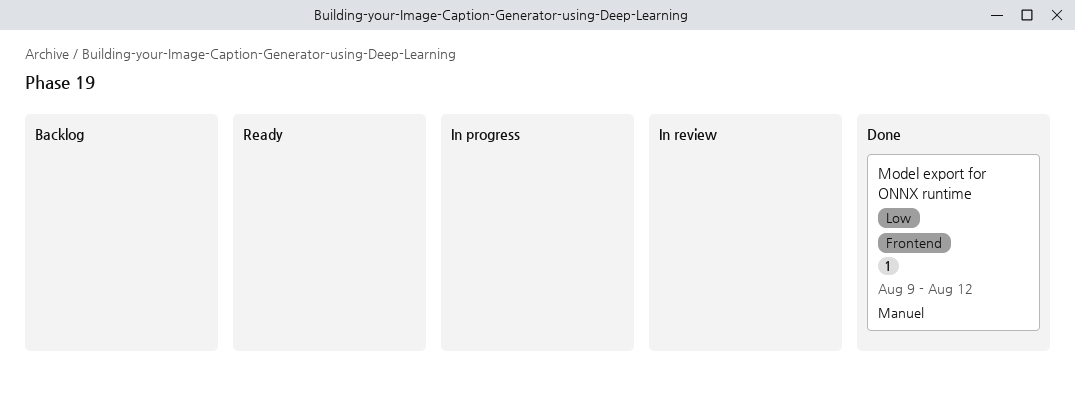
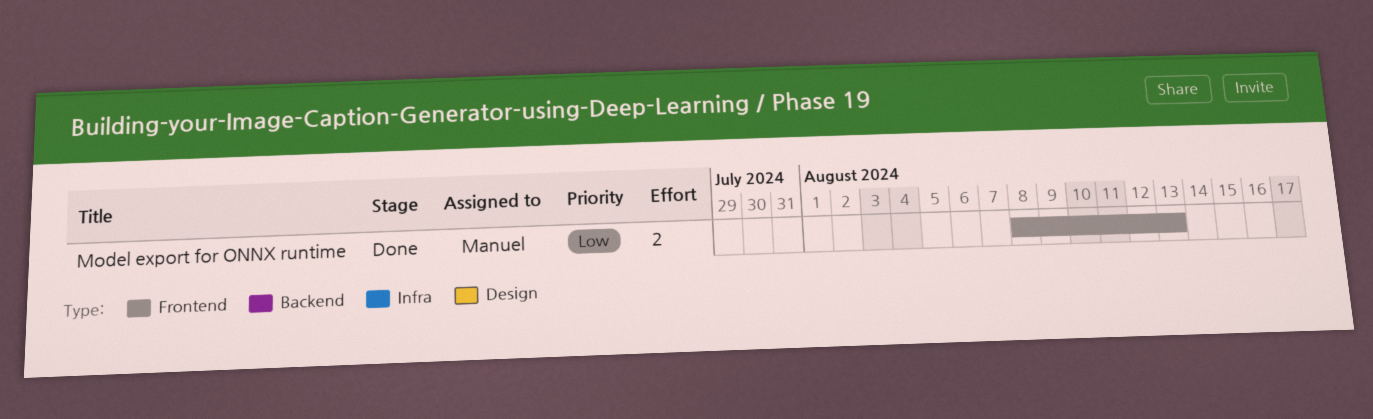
Model export for ONNX runtime, estimate: 1 -> 2
Model export for ONNX runtime, start: Aug 9 -> Aug 8
Model export for ONNX runtime, due: Aug 12 -> Aug 13

